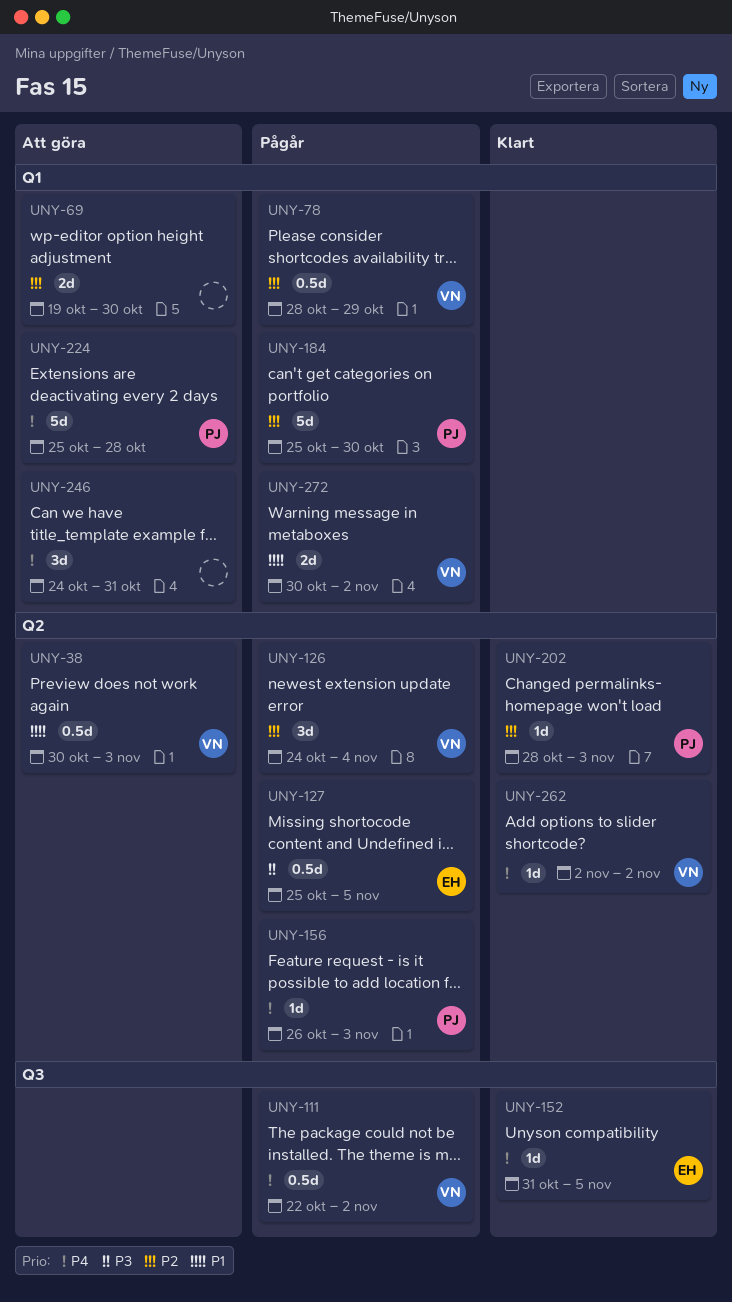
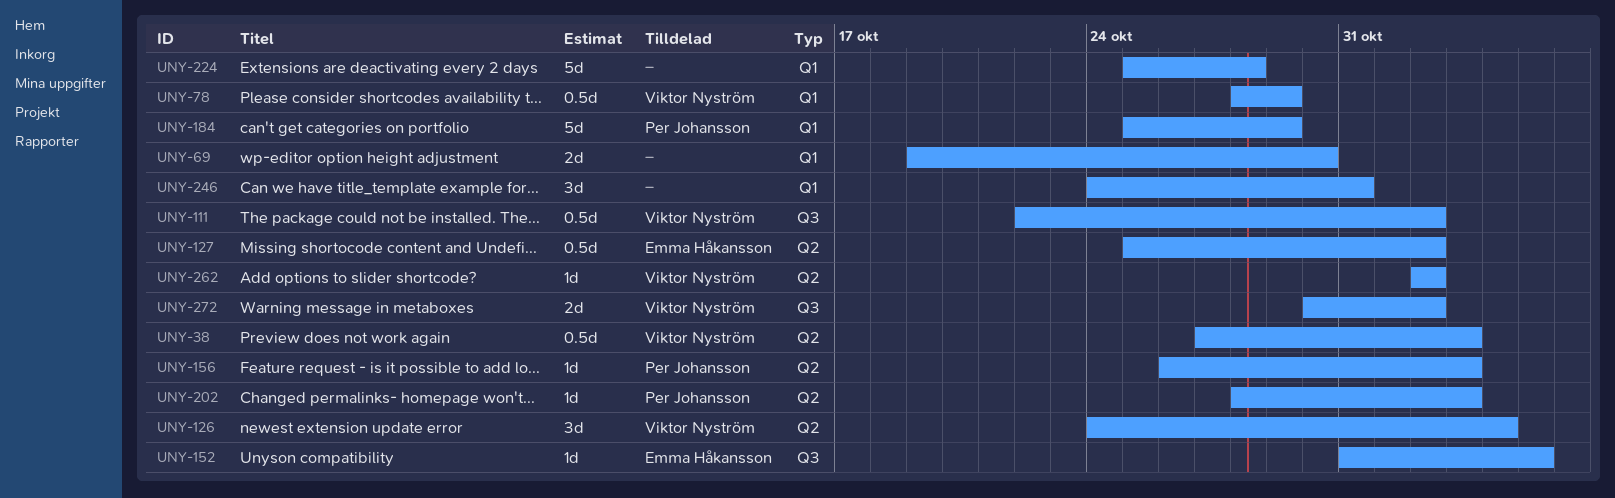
UNY-38, start: Oct 30 -> Oct 27
UNY-127, due: Nov 5 -> Nov 2
UNY-184, due: Oct 30 -> Oct 29
UNY-224, owner: Per Johansson -> none
UNY-272, label: Q1 -> Q3

